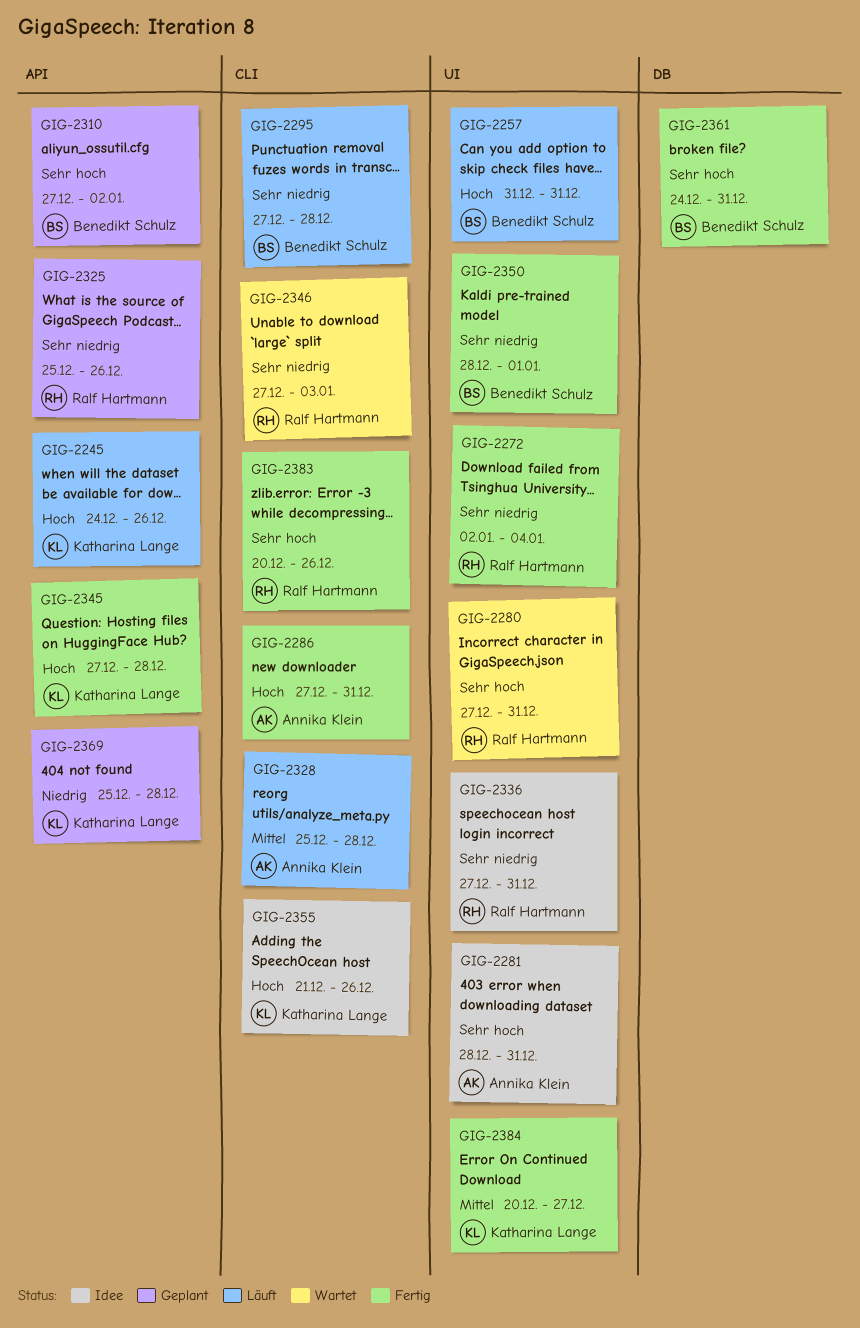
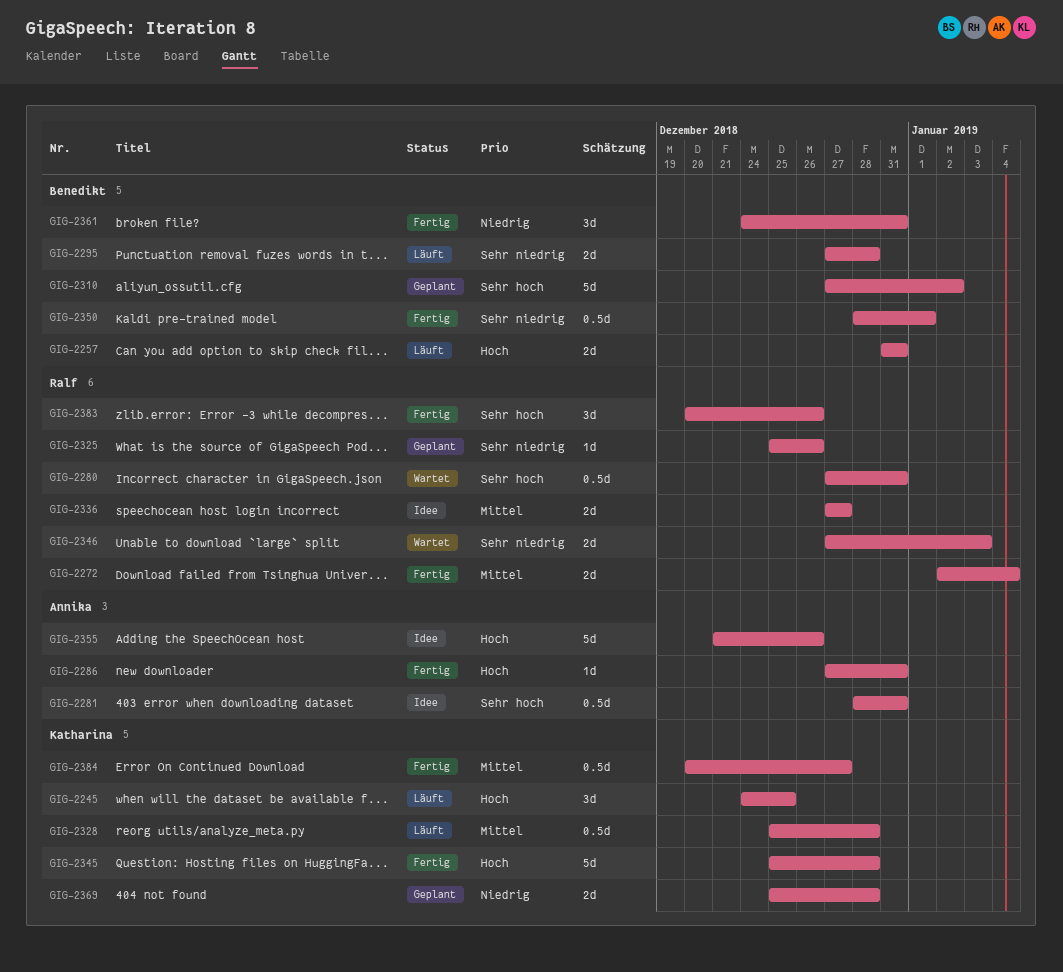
GIG-2245, due: Dec 26 -> Dec 25
GIG-2272, priority: Sehr niedrig -> Mittel
GIG-2328, owner: Annika Klein -> Katharina Lange
GIG-2336, priority: Sehr niedrig -> Mittel
GIG-2336, due: Dec 31 -> Dec 27
GIG-2345, start: Dec 27 -> Dec 25
GIG-2355, owner: Katharina Lange -> Annika Klein
GIG-2361, priority: Sehr hoch -> Niedrig

